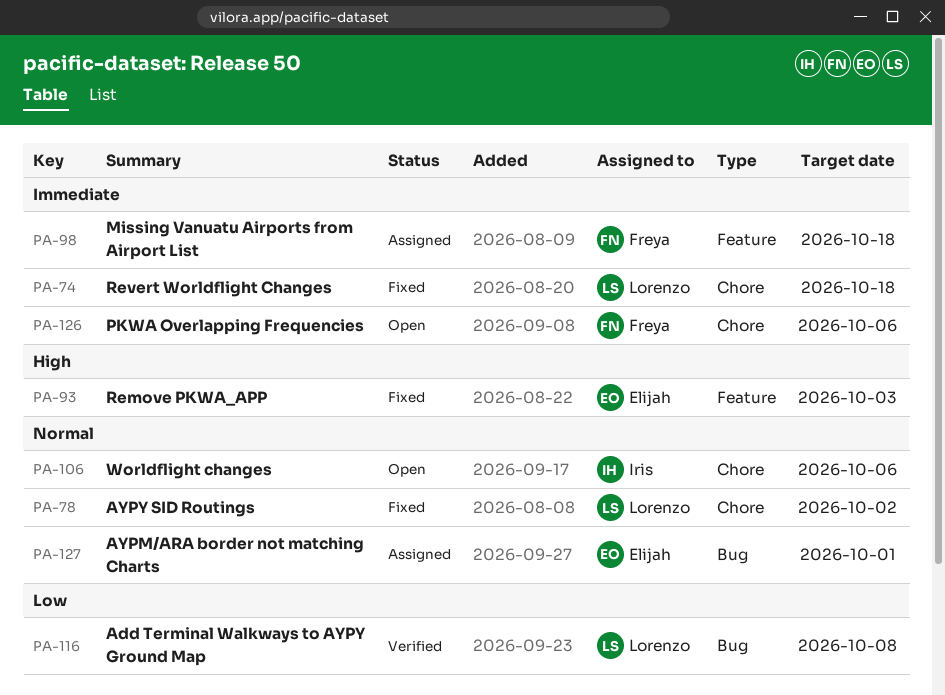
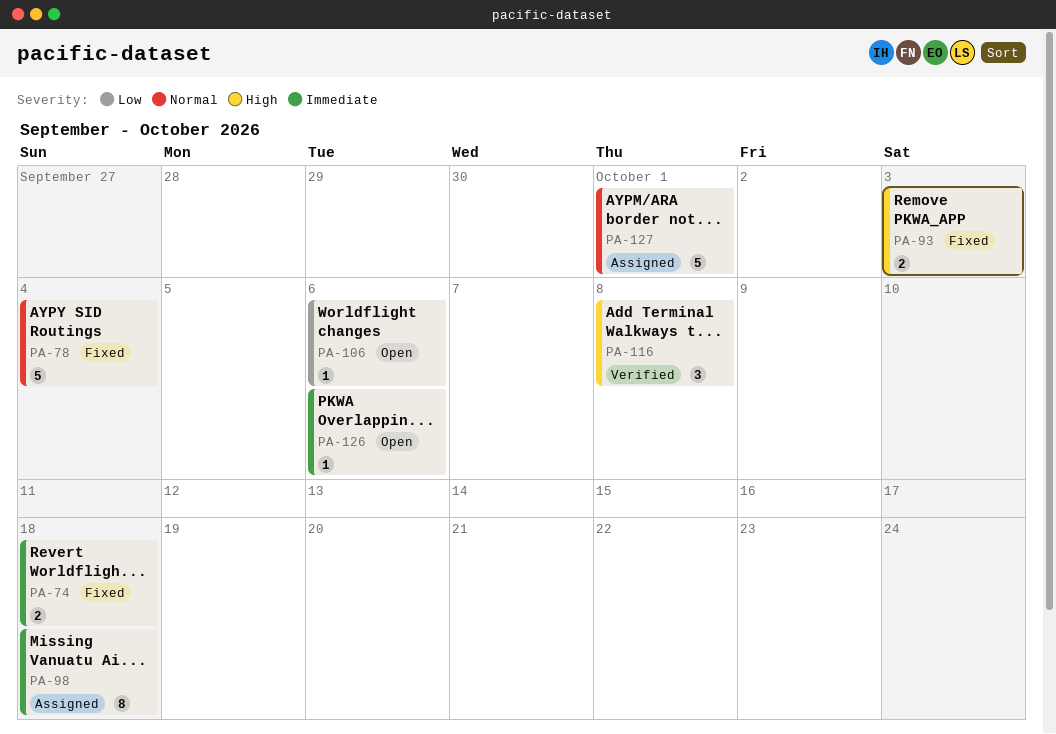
PA-78, due: Oct 2 -> Oct 4
PA-106, priority: Normal -> Low
PA-116, priority: Low -> High

